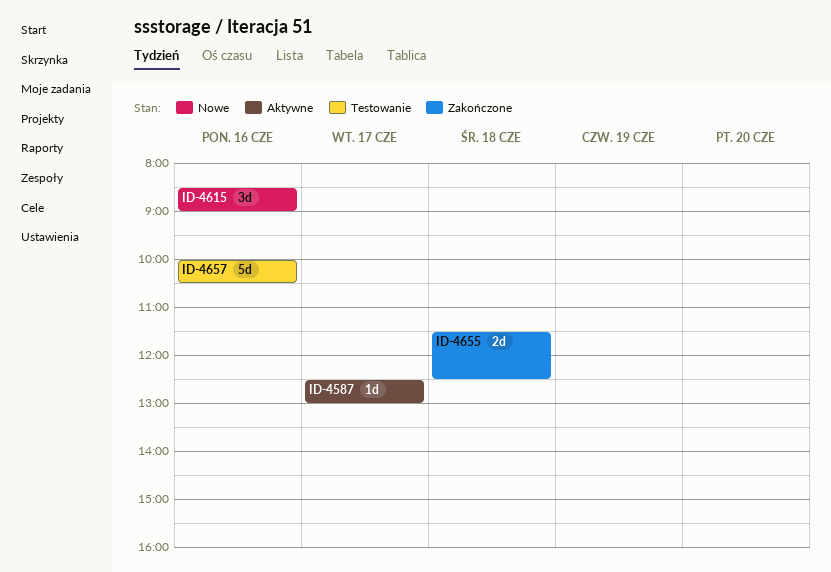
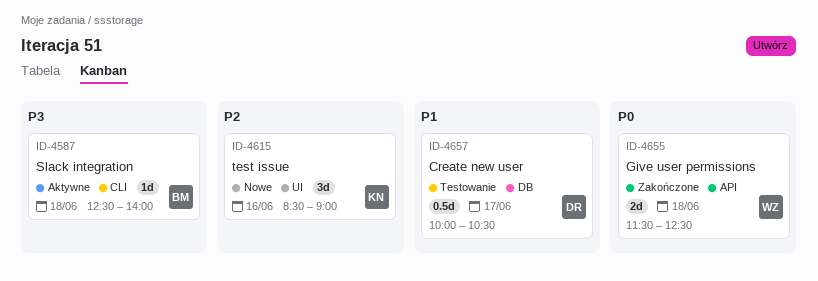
ID-4587, day: Jun 17 -> Jun 18
ID-4587, ends: 13:00 -> 14:00
ID-4657, estimate: 5d -> 0.5d
ID-4657, day: Jun 16 -> Jun 17

